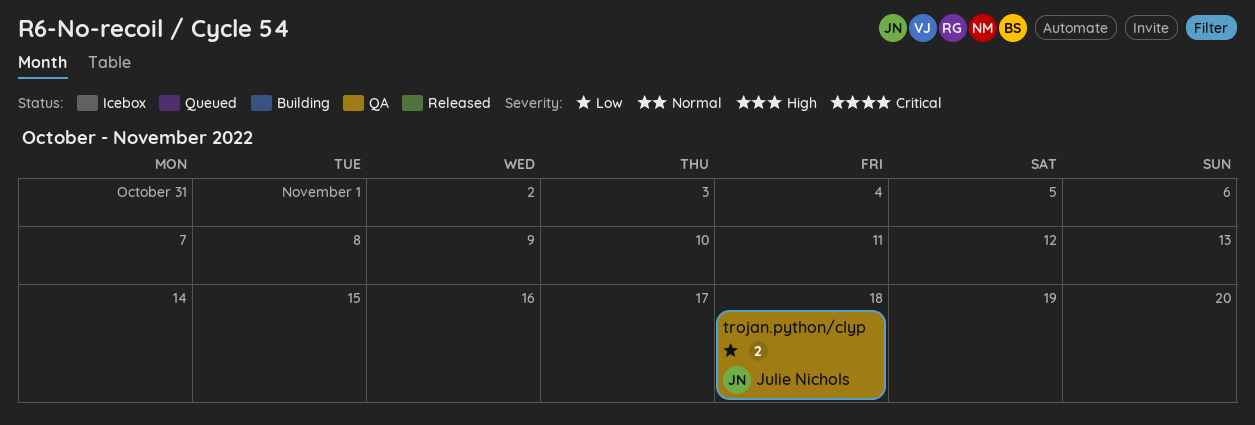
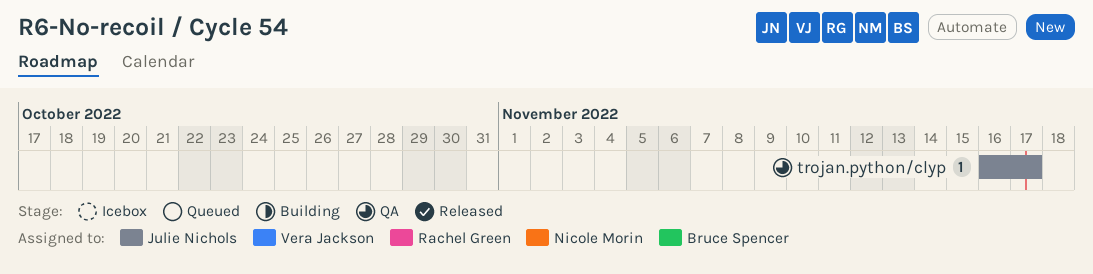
trojan.python/clyp, estimate: 2 -> 1
trojan.python/clyp, due: Nov 18 -> Nov 17

